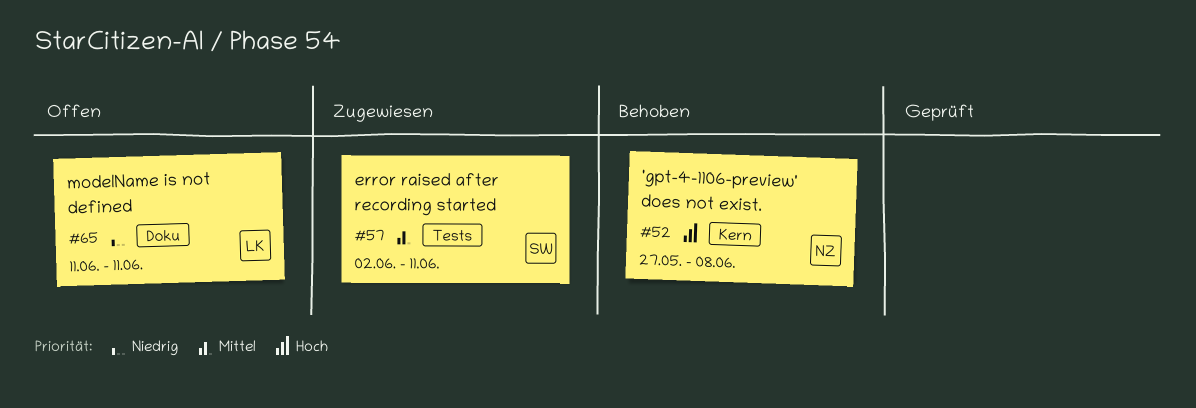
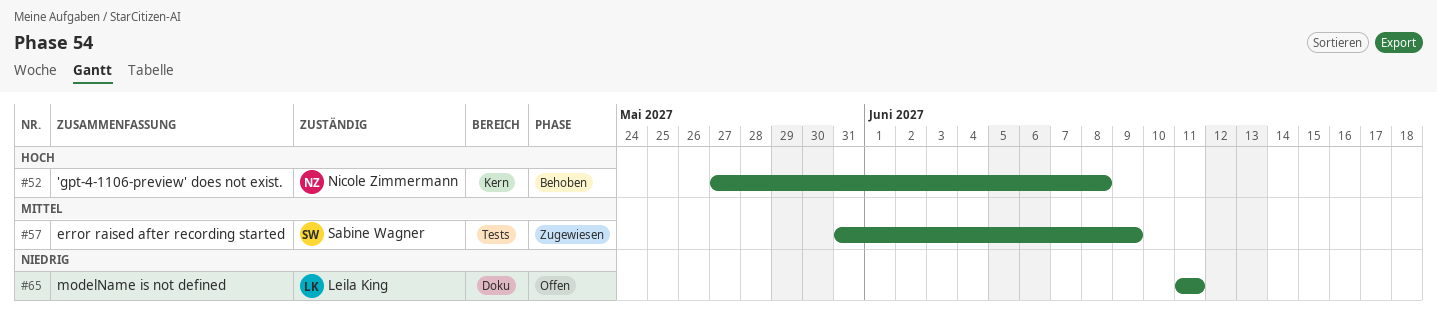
#57, start: Jun 2 -> May 31
#57, due: Jun 11 -> Jun 9

